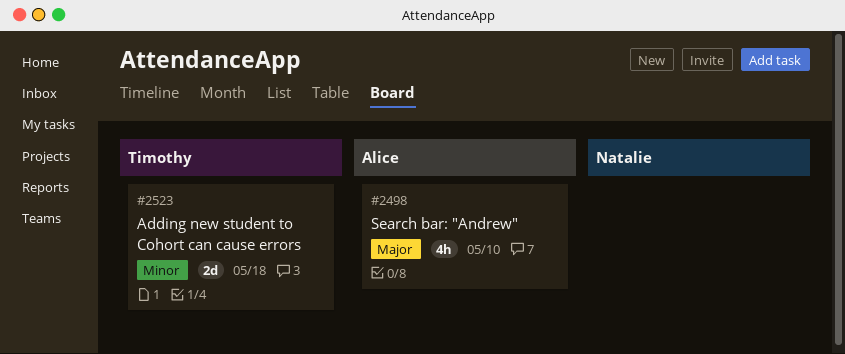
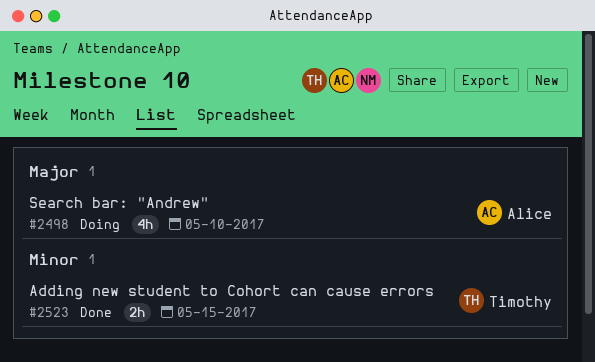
#2523, estimate: 2d -> 2h
#2523, due: May 18 -> May 15

